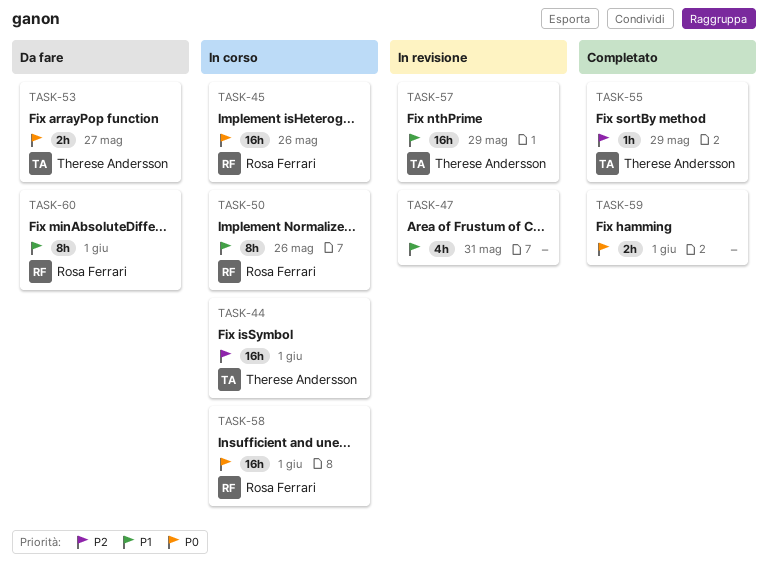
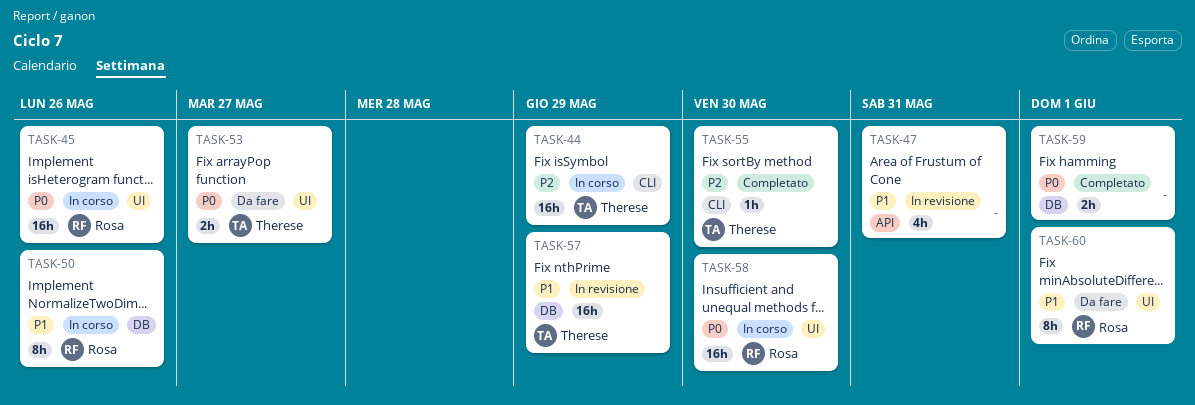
TASK-44, due: Jun 1 -> May 29
TASK-55, due: May 29 -> May 30
TASK-58, due: Jun 1 -> May 30

